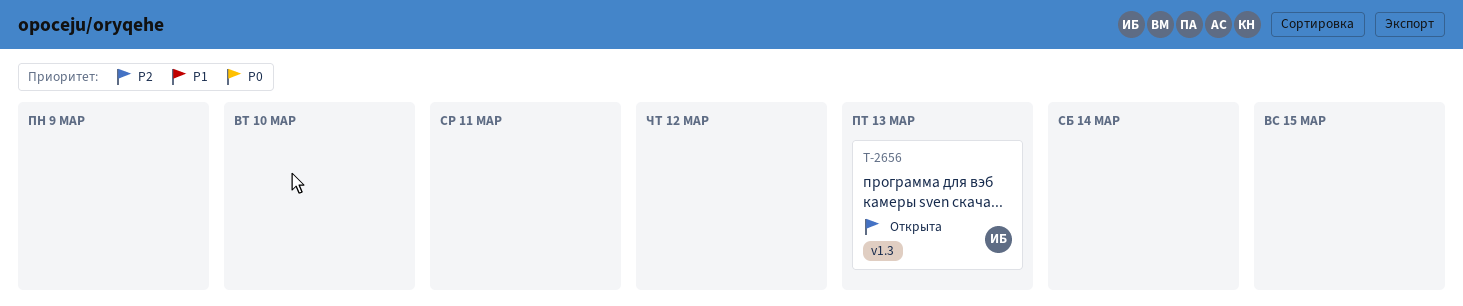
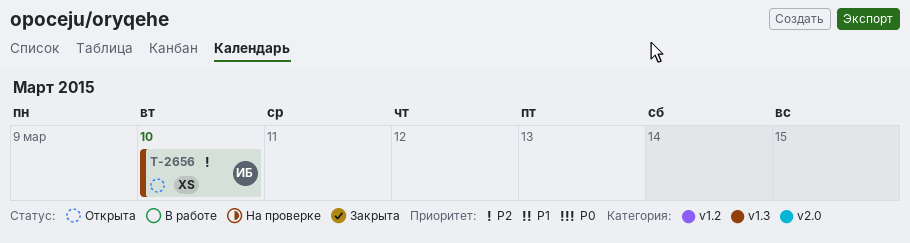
T-2656, due: Mar 13 -> Mar 10

